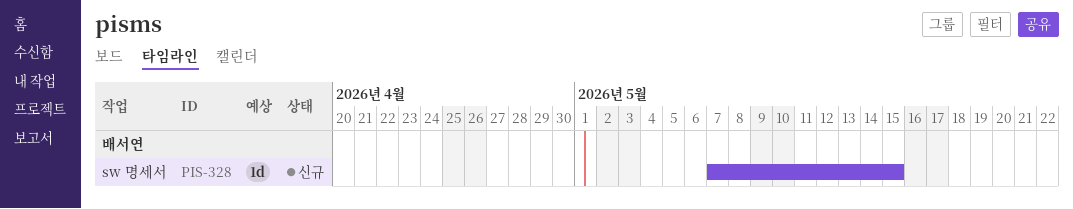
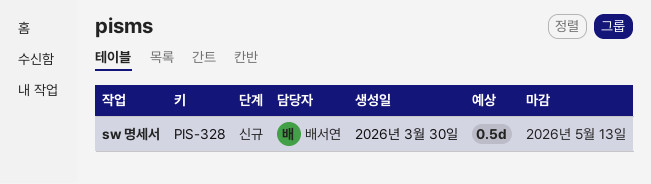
PIS-328, estimate: 1d -> 0.5d
PIS-328, due: May 15 -> May 13

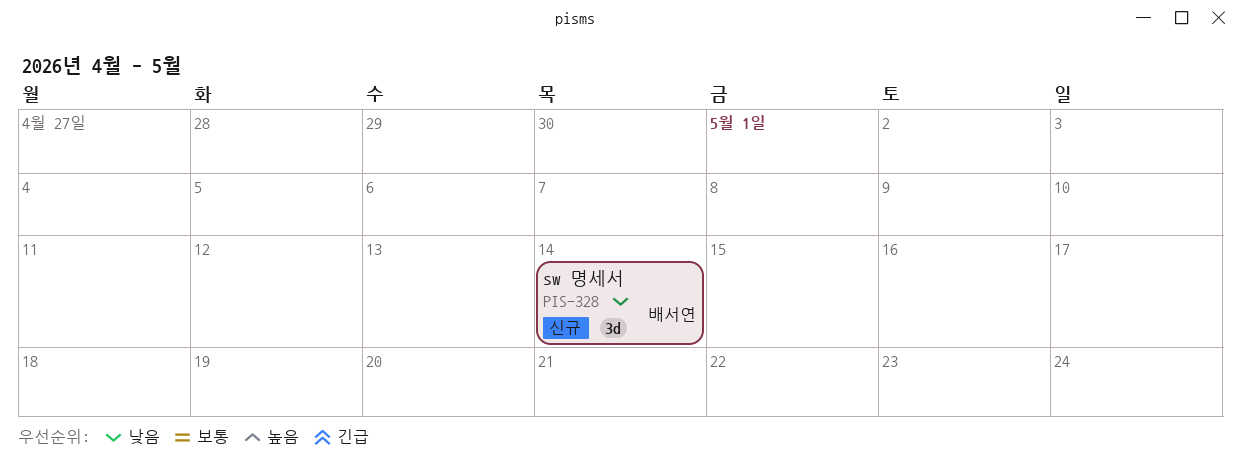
PIS-328, estimate: 0.5d -> 3d
PIS-328, due: May 13 -> May 14

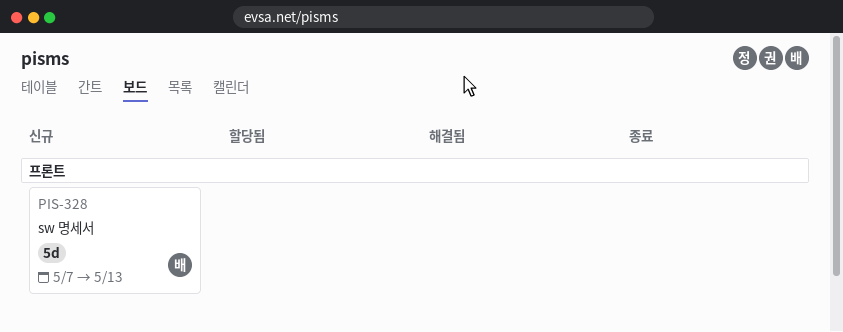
PIS-328, estimate: 3d -> 5d
PIS-328, due: May 14 -> May 13

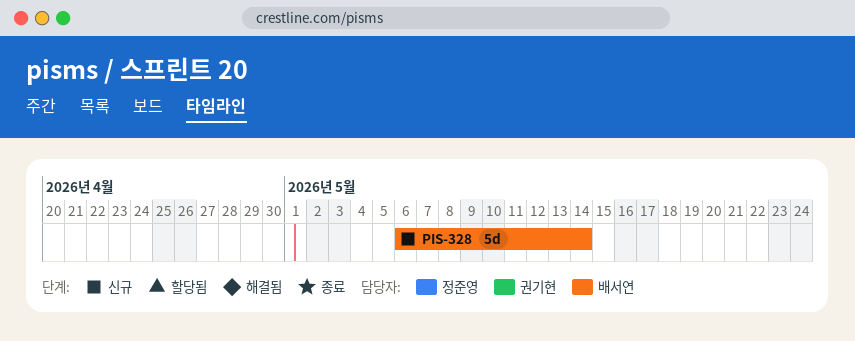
PIS-328, start: May 7 -> May 6
PIS-328, due: May 13 -> May 14

